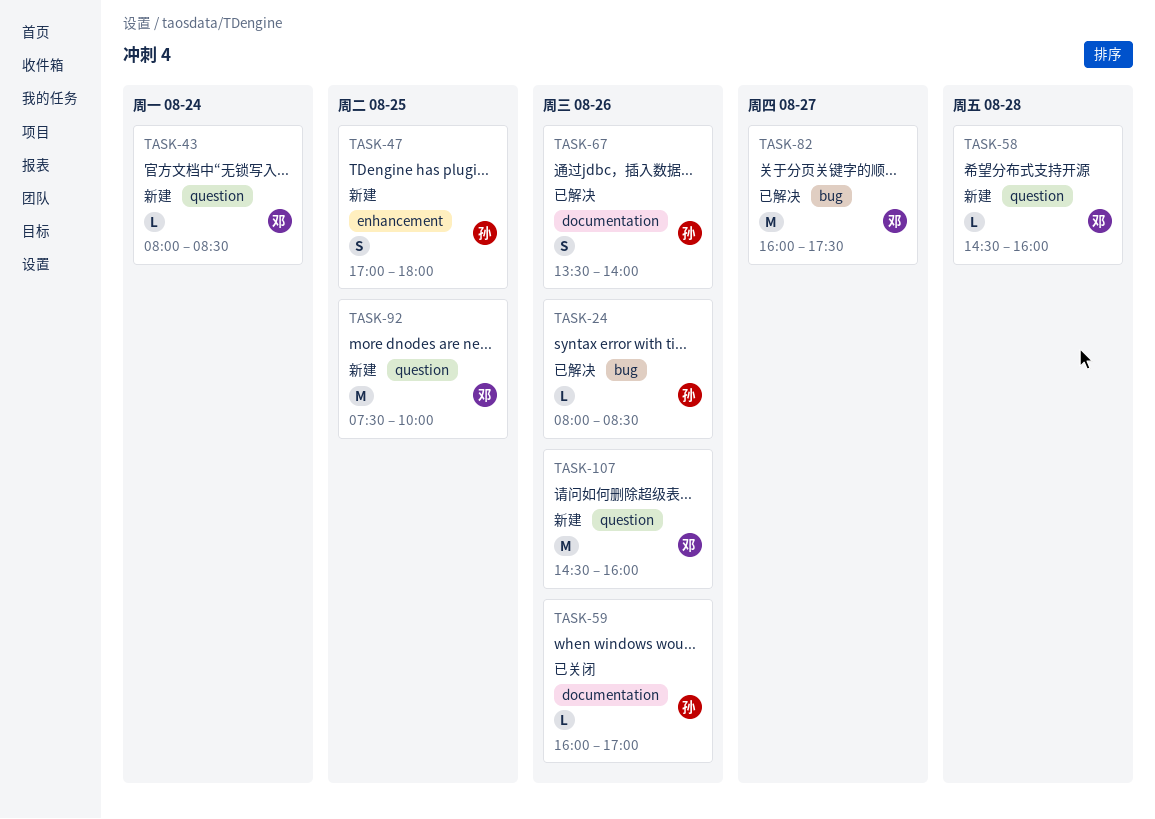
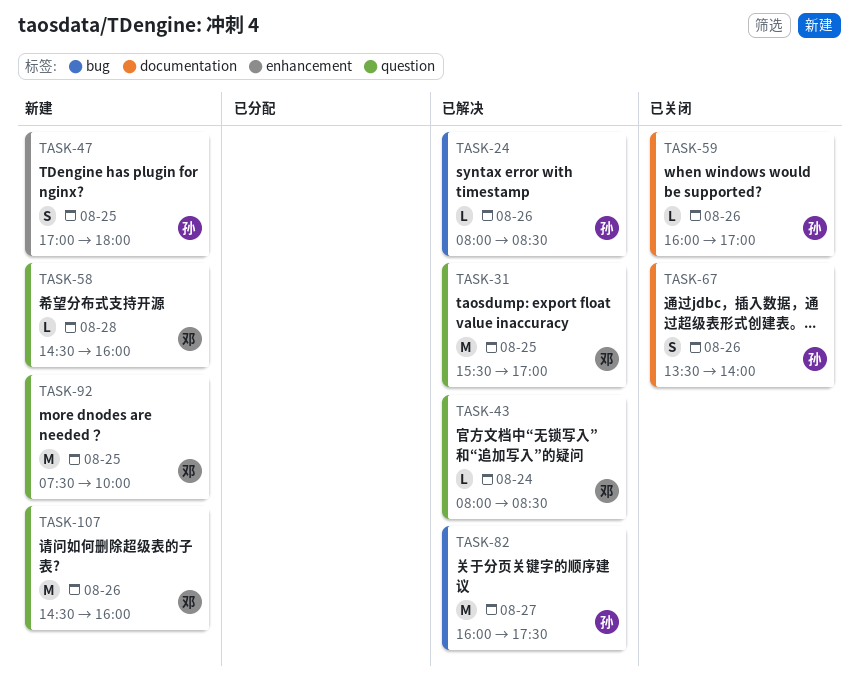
TASK-31: none -> present
TASK-43, status: 新建 -> 已解决
TASK-67, status: 已解决 -> 已关闭
TASK-82, owner: 邓 -> 孙

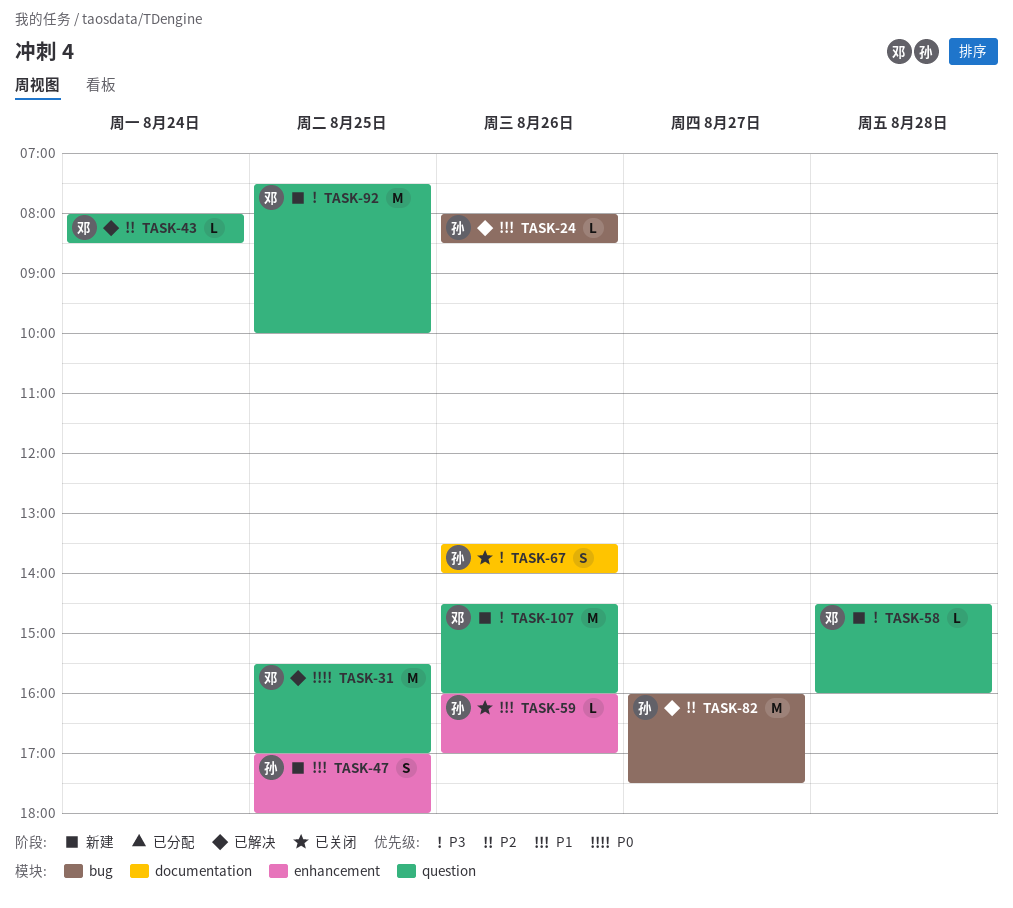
TASK-59, label: documentation -> enhancement

